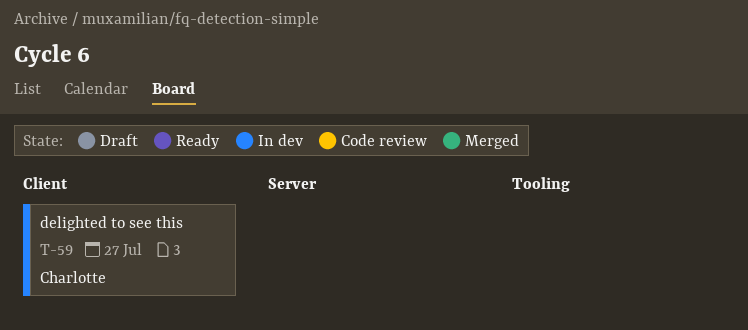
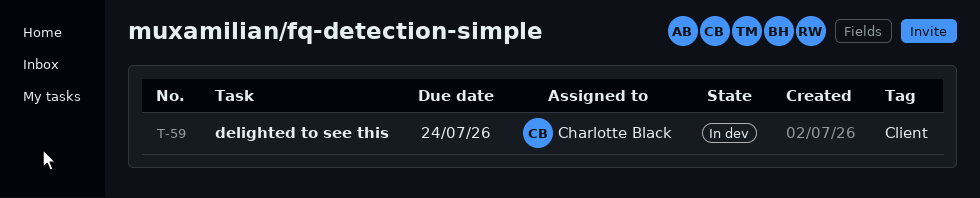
T-59, due: Jul 27 -> Jul 24

